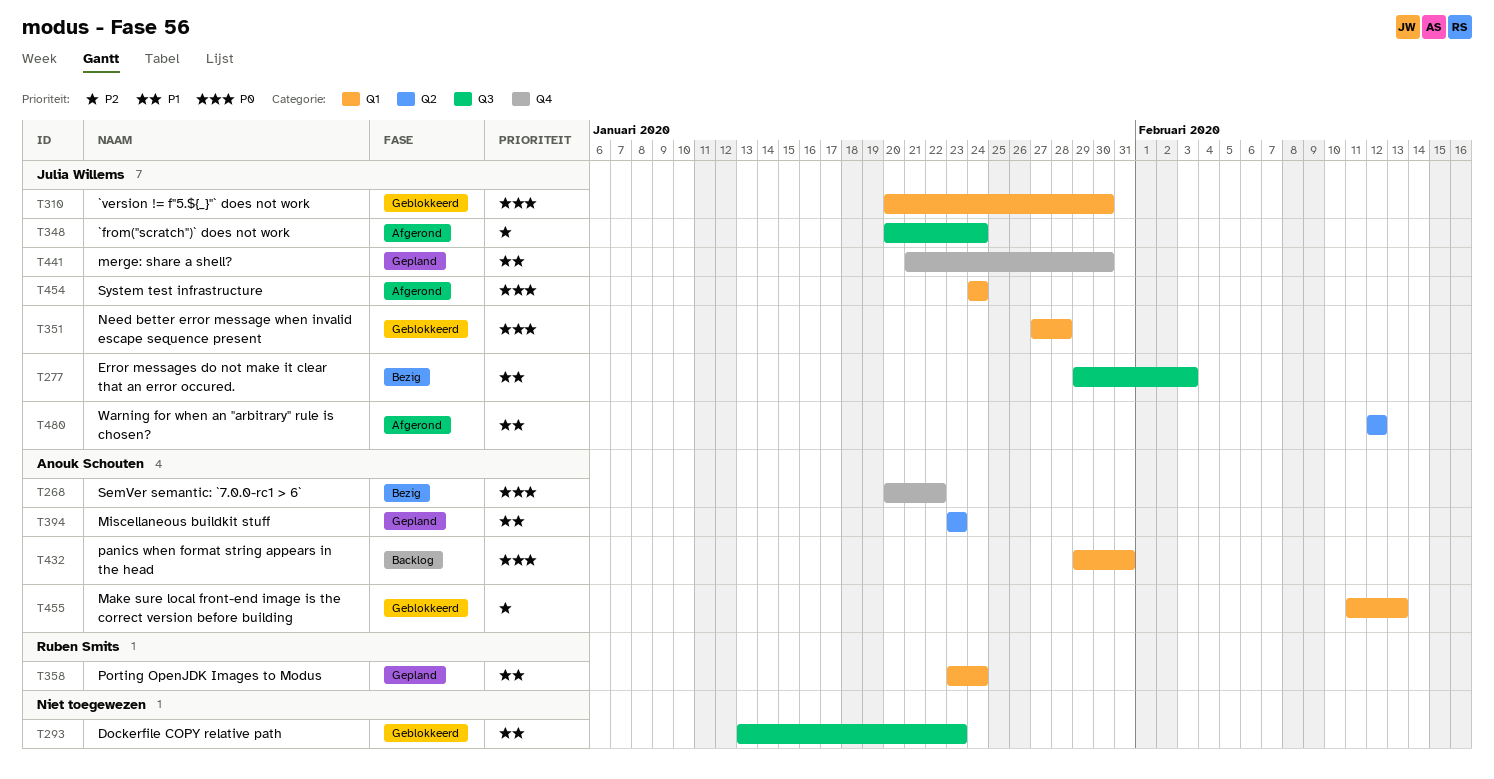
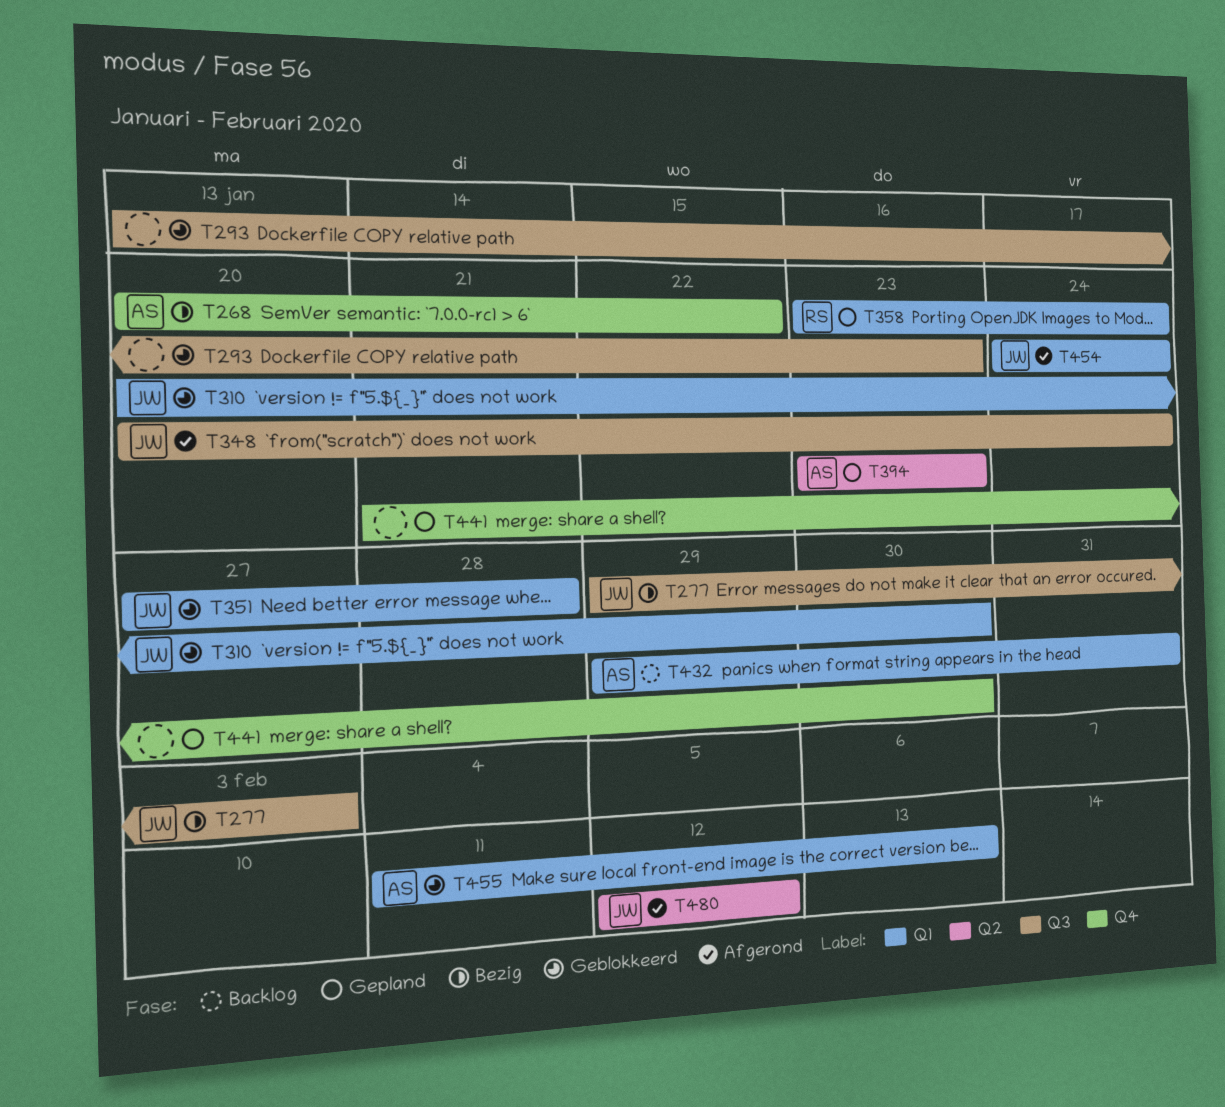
T441, owner: Julia Willems -> none

